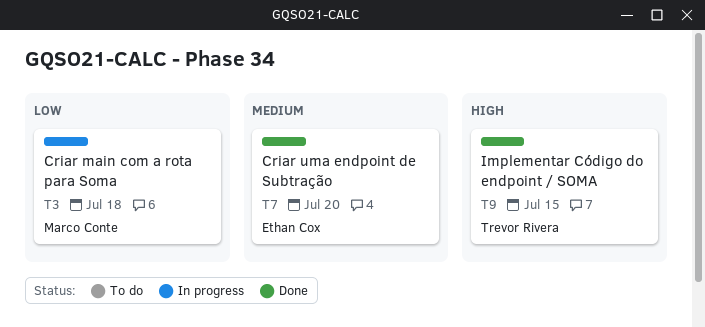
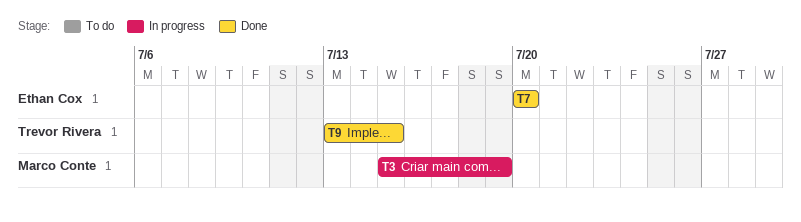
T3, due: Jul 18 -> Jul 19

